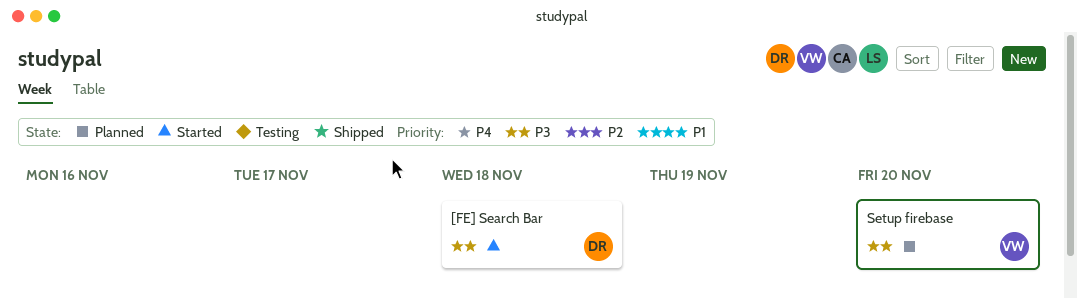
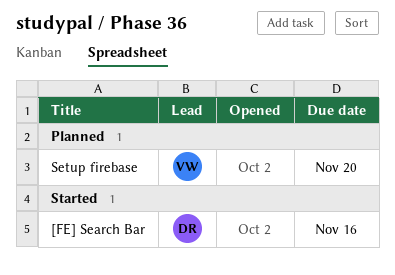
[FE] Search Bar, due: Nov 18 -> Nov 16

